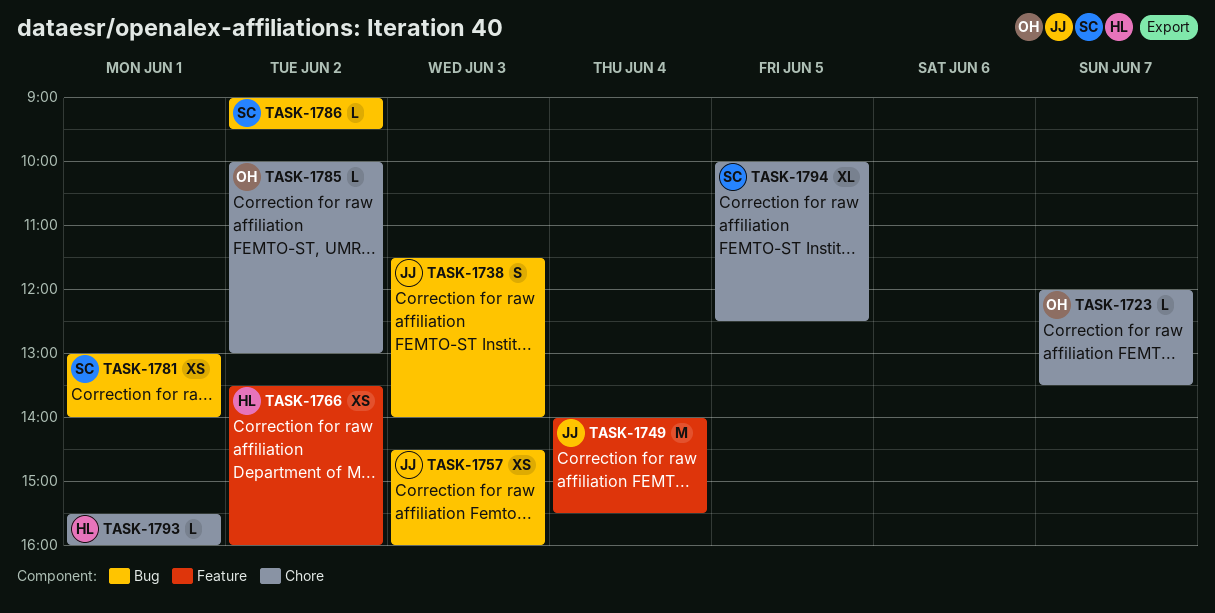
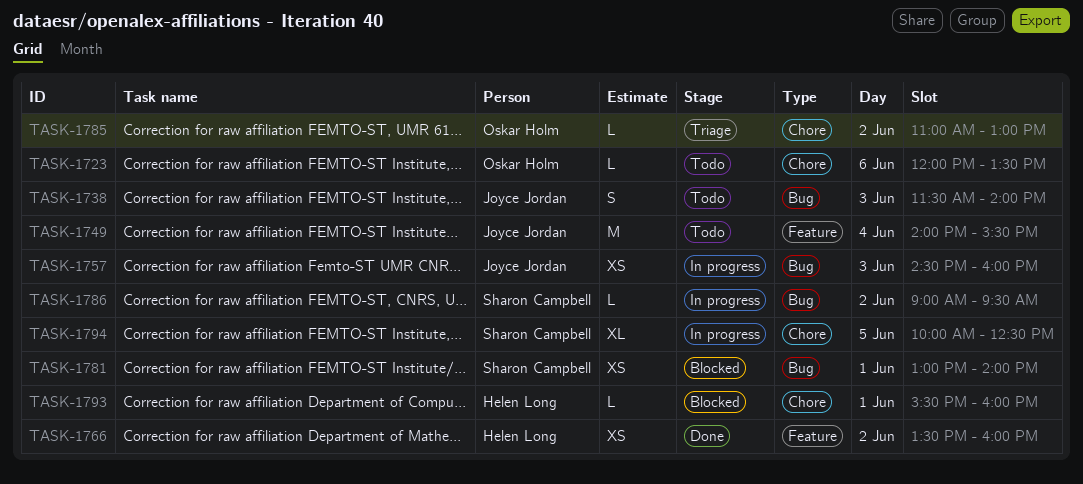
TASK-1723, day: Jun 7 -> Jun 6
TASK-1785, begins: 10:00 -> 11:00

